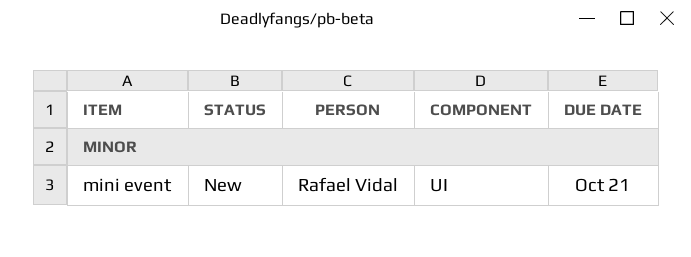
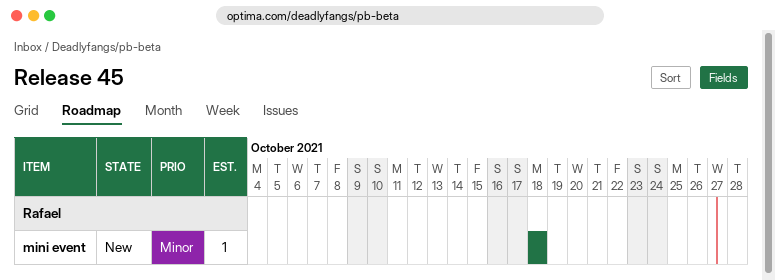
mini event, due: Oct 21 -> Oct 18

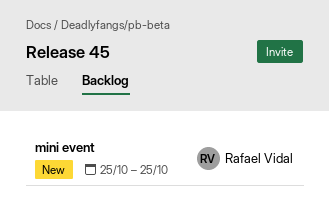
mini event, start: Oct 18 -> Oct 25
mini event, due: Oct 18 -> Oct 25

